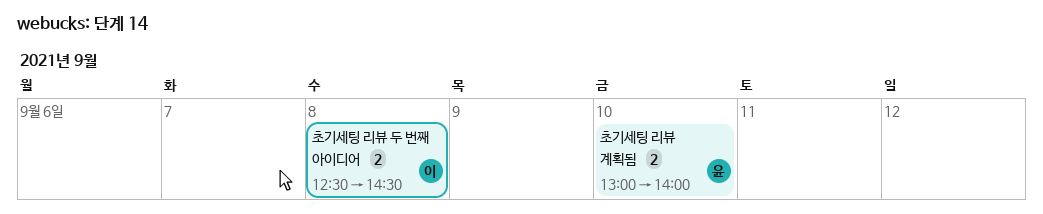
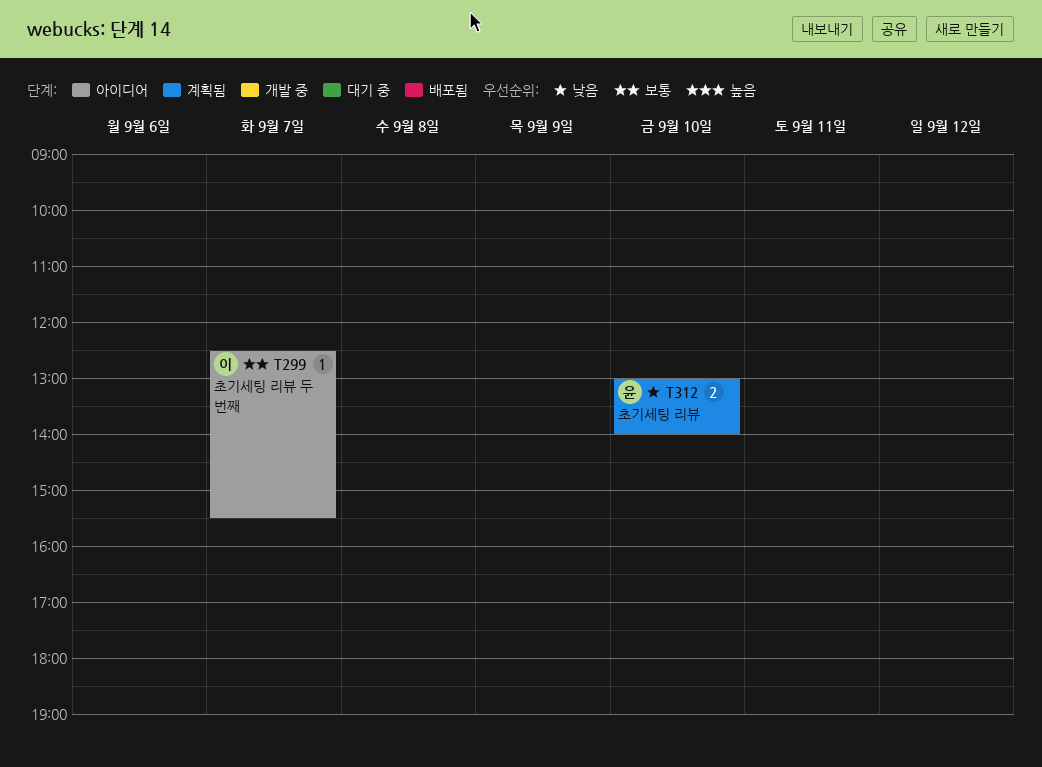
초기세팅 리뷰 두 번째, estimate: 2 -> 1
초기세팅 리뷰 두 번째, day: Sep 8 -> Sep 7
초기세팅 리뷰 두 번째, ends: 14:30 -> 15:30

